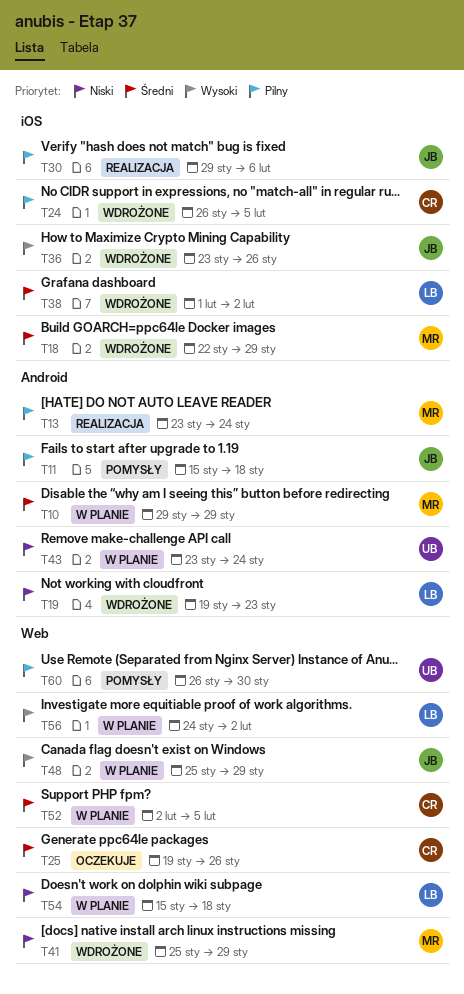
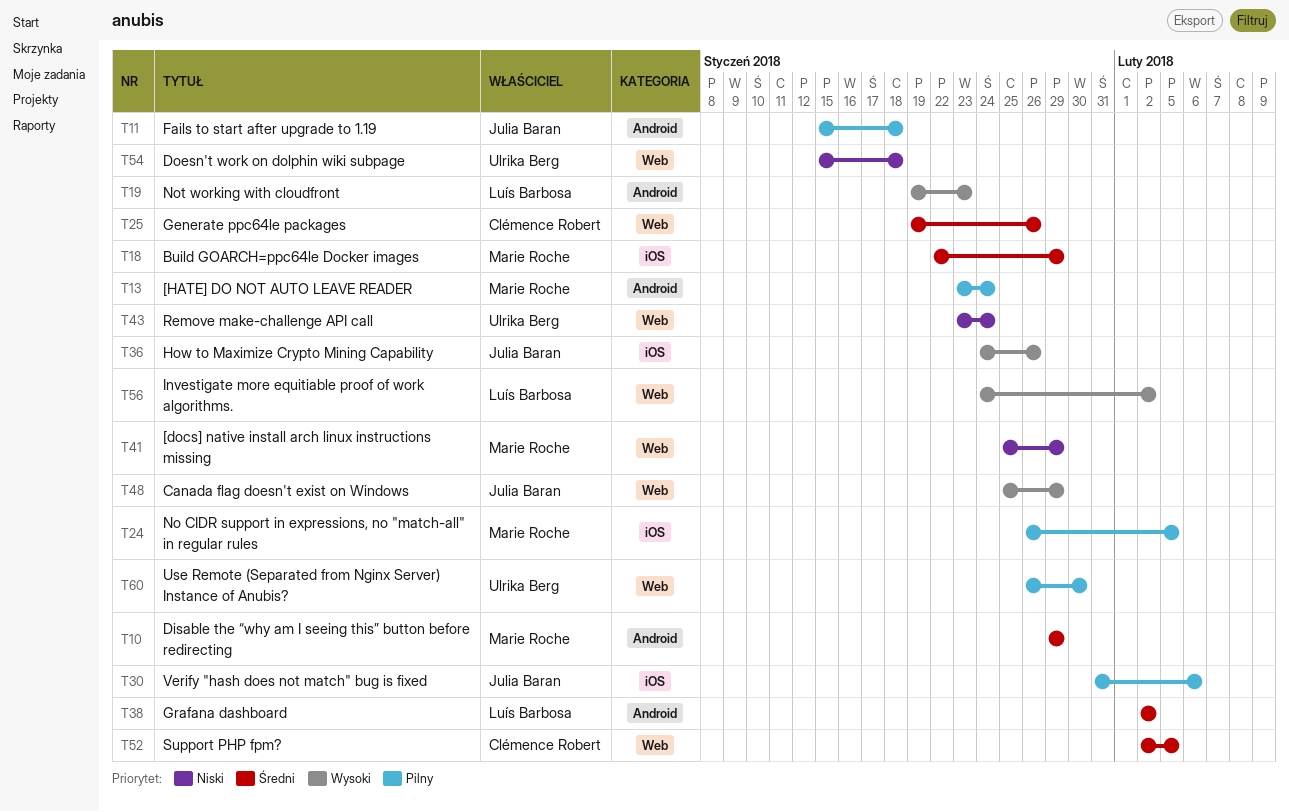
T19, priority: Niski -> Wysoki
T24, owner: Clémence Robert -> Marie Roche
T30, start: Jan 29 -> Jan 31
T36, start: Jan 23 -> Jan 24
T38, label: iOS -> Android
T38, start: Feb 1 -> Feb 2
T43, label: Android -> Web
T54, owner: Luís Barbosa -> Ulrika Berg

